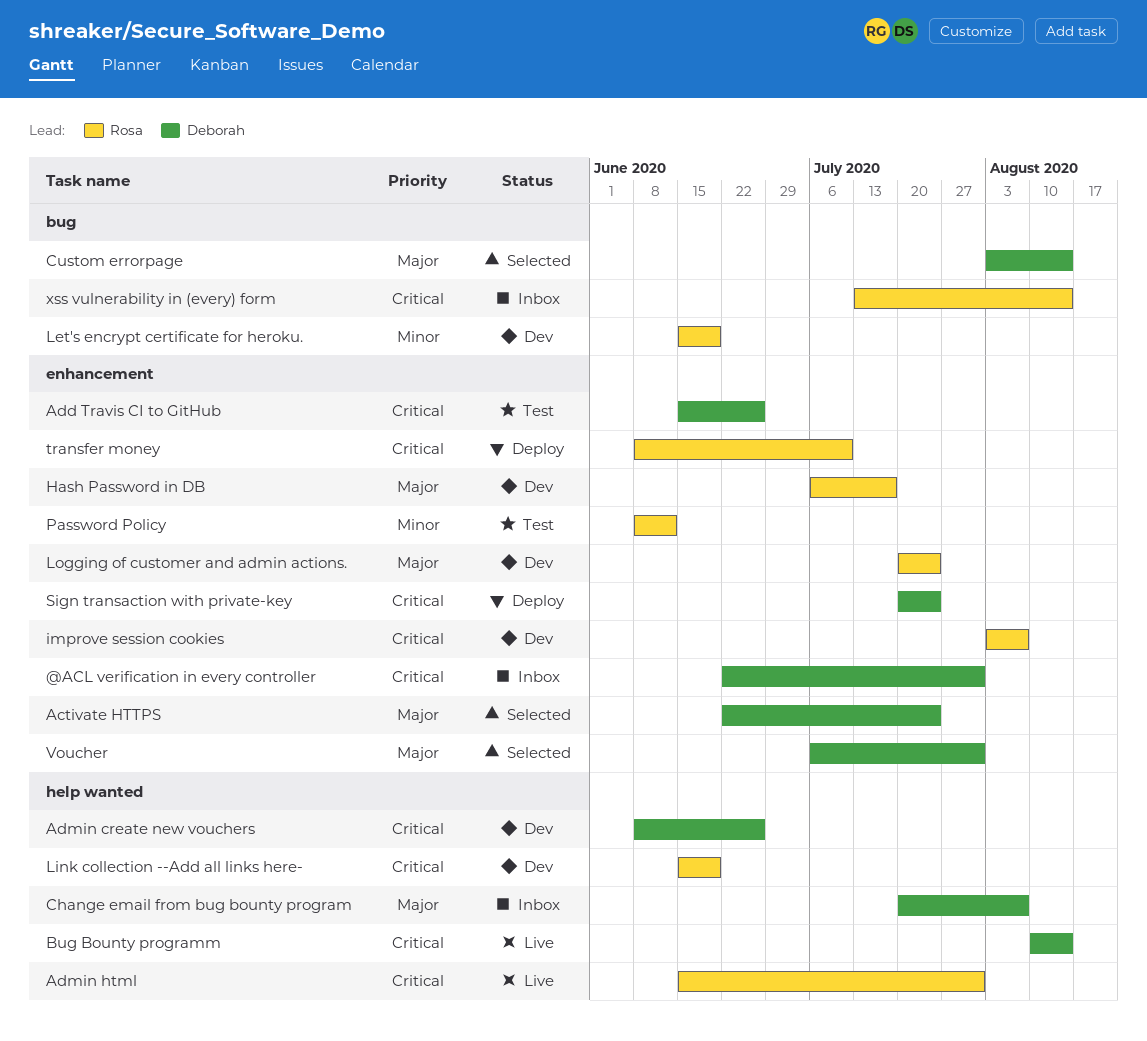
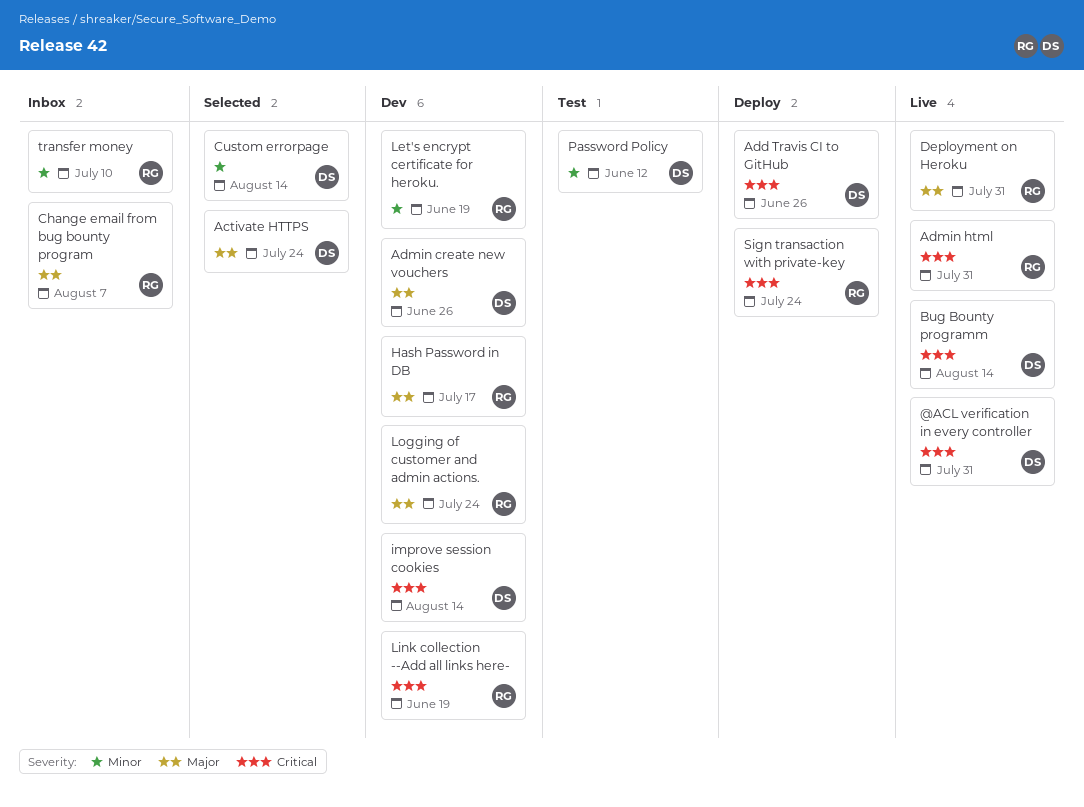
@ACL verification in every controller, status: Inbox -> Live
Add Travis CI to GitHub, status: Test -> Deploy
Admin create new vouchers, priority: Critical -> Major
Change email from bug bounty program, owner: Deborah -> Rosa
Custom errorpage, priority: Major -> Minor
Deployment on Heroku: none -> present
improve session cookies, owner: Rosa -> Deborah
improve session cookies, due: Aug 7 -> Aug 14
Password Policy, owner: Rosa -> Deborah
Sign transaction with private-key, owner: Deborah -> Rosa
transfer money, status: Deploy -> Inbox
transfer money, priority: Critical -> Minor
Voucher: present -> none
xss vulnerability in (every) form: present -> none

